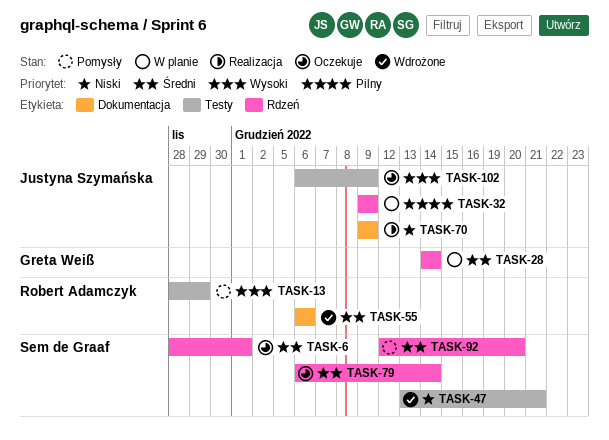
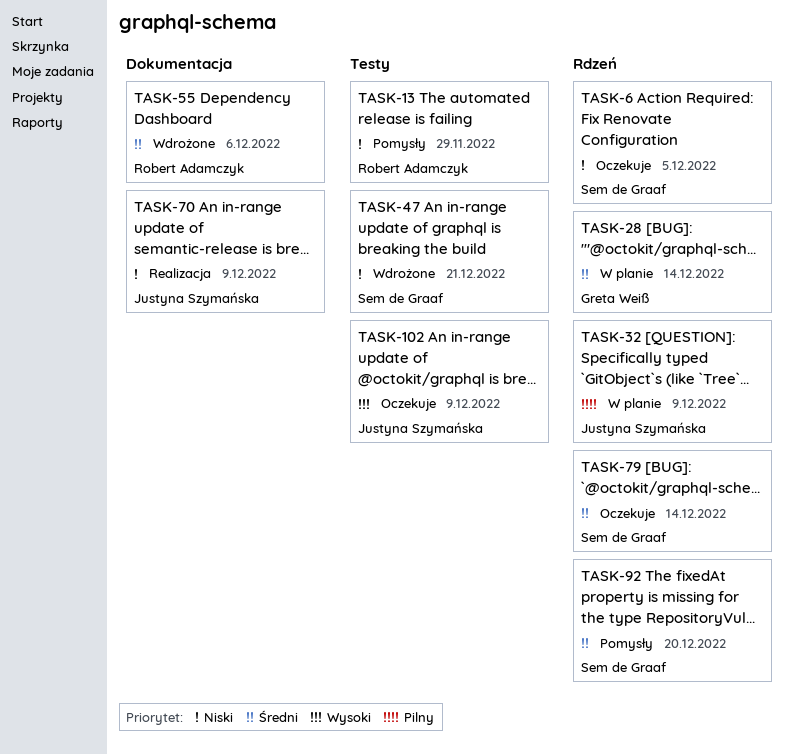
TASK-6, priority: Średni -> Niski
TASK-6, due: Dec 1 -> Dec 5
TASK-13, priority: Wysoki -> Niski

